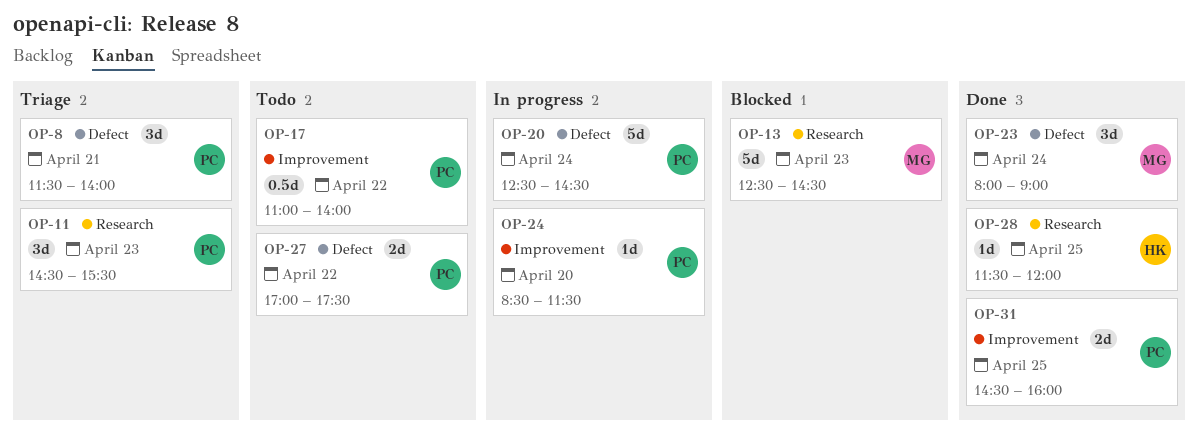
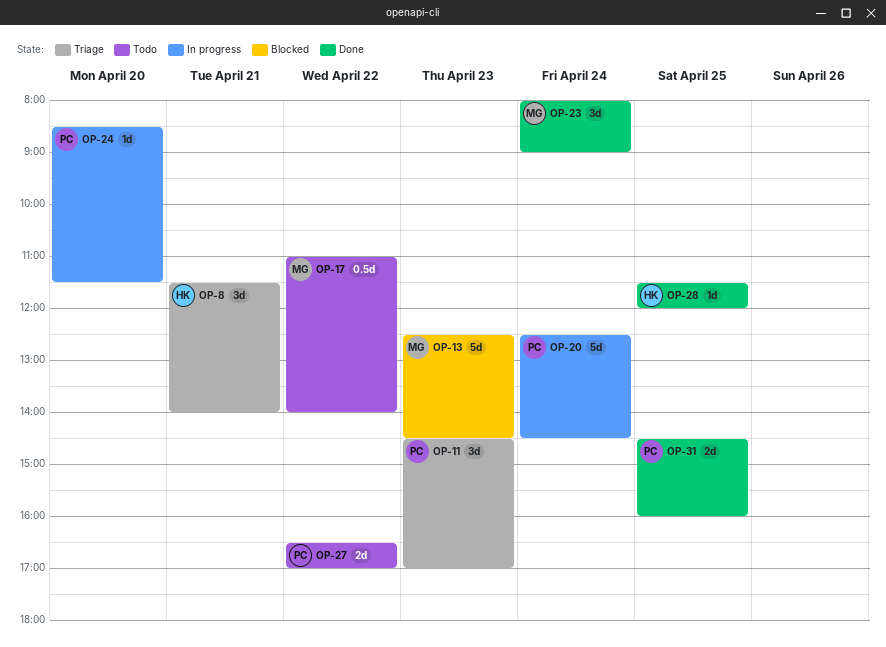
OP-8, owner: PC -> HK
OP-11, ends: 15:30 -> 17:00
OP-17, owner: PC -> MG
OP-27, begins: 17:00 -> 16:30
OP-27, ends: 17:30 -> 17:00

